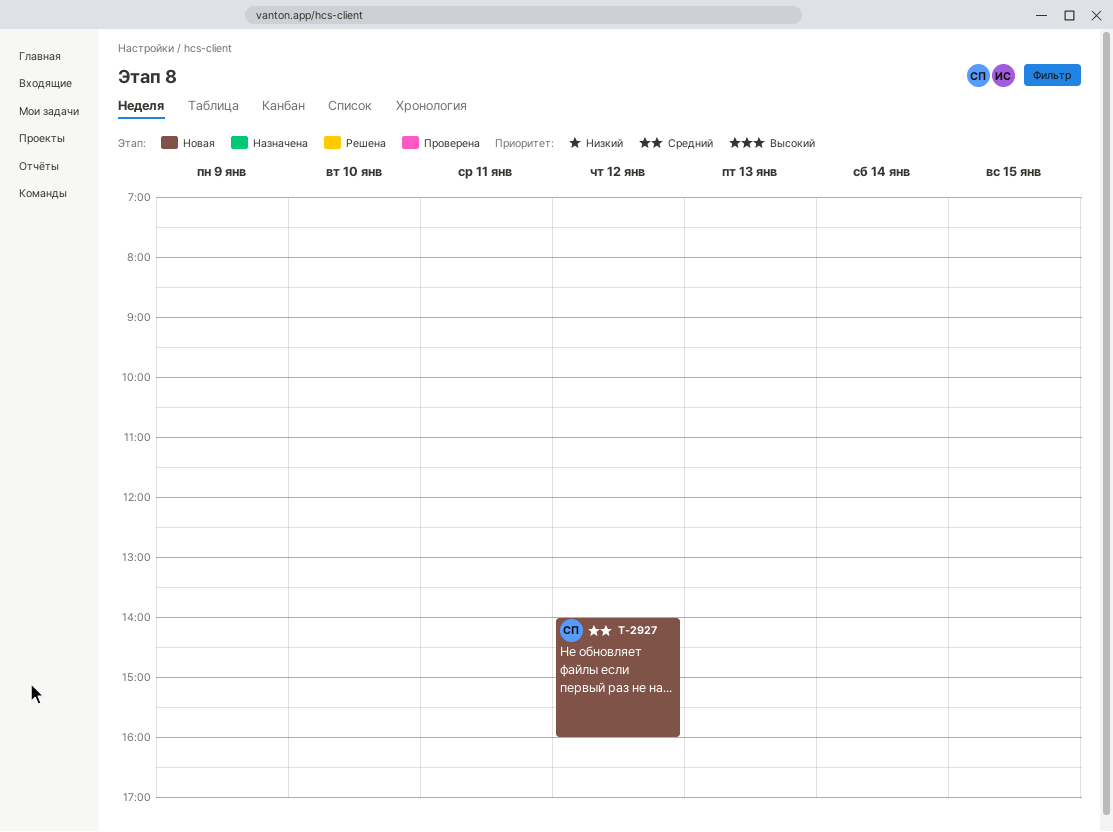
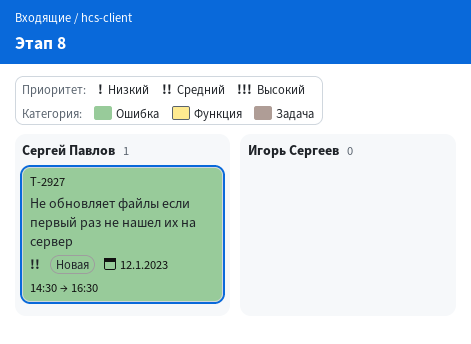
T-2927, begins: 14:00 -> 14:30
T-2927, ends: 16:00 -> 16:30

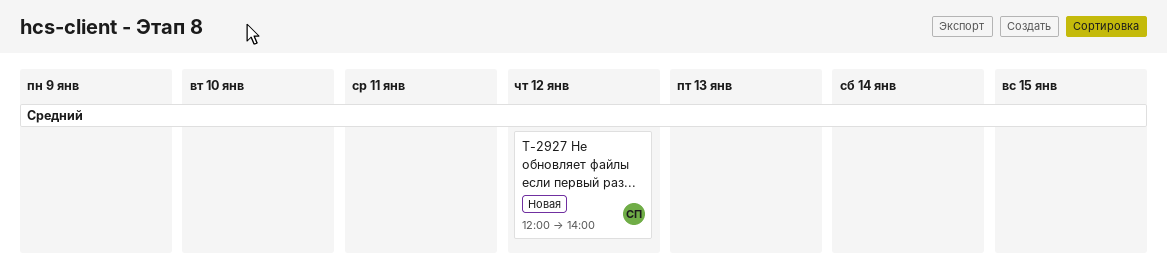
T-2927, begins: 14:30 -> 12:00
T-2927, ends: 16:30 -> 14:00

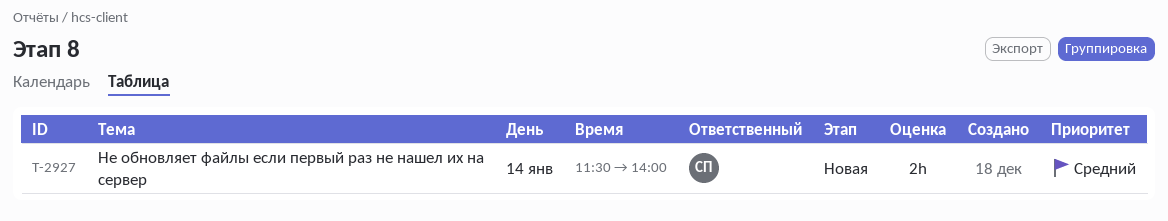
T-2927, day: Jan 12 -> Jan 14
T-2927, begins: 12:00 -> 11:30

